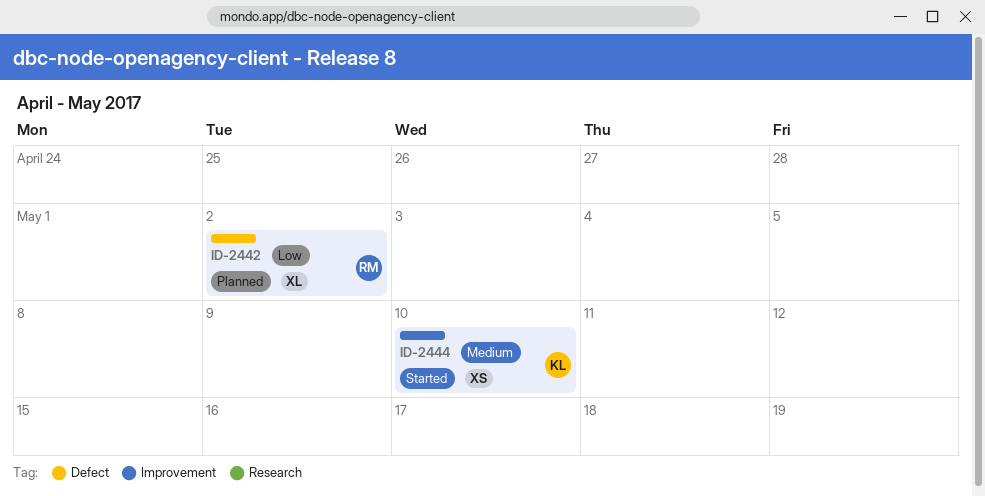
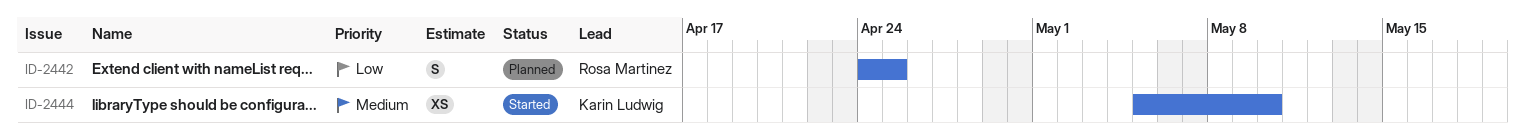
ID-2442, estimate: XL -> S
ID-2442, due: May 2 -> Apr 25

